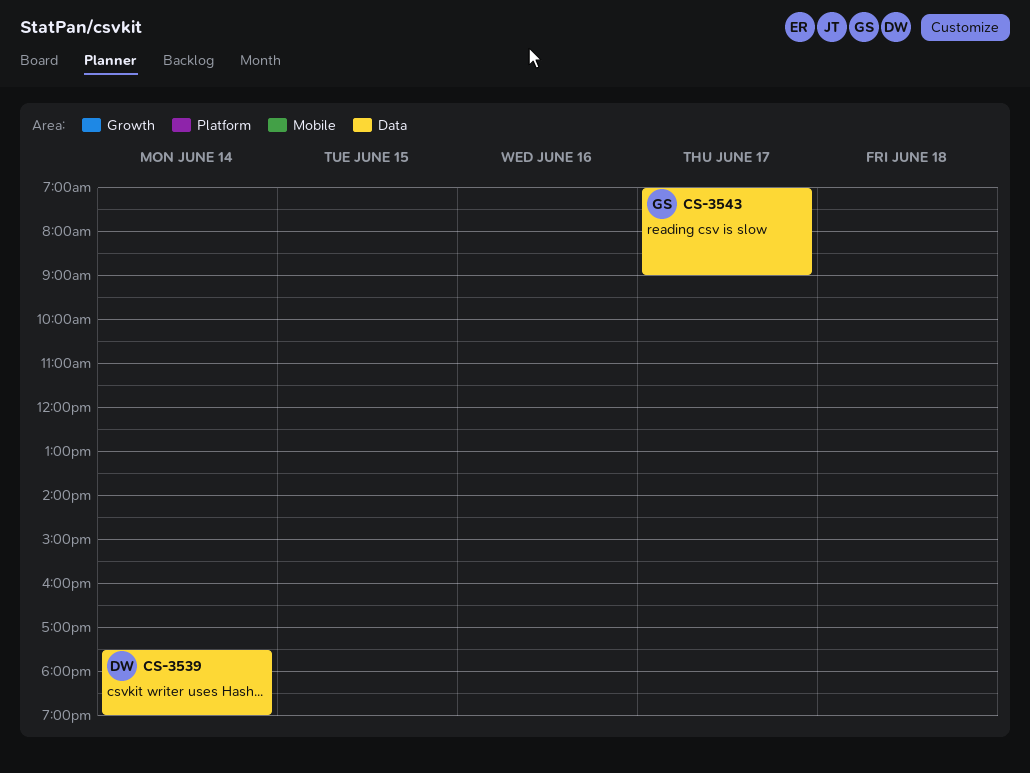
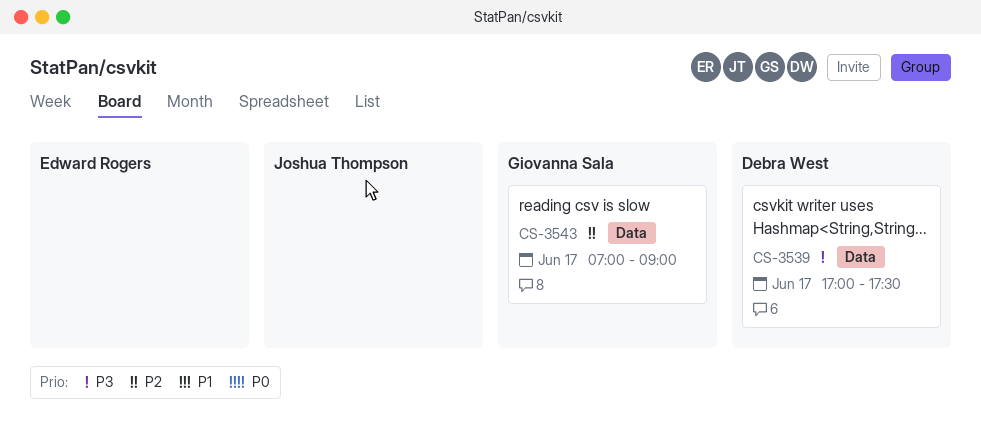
CS-3539, day: Jun 14 -> Jun 17
CS-3539, begins: 17:30 -> 17:00
CS-3539, ends: 19:00 -> 17:30

